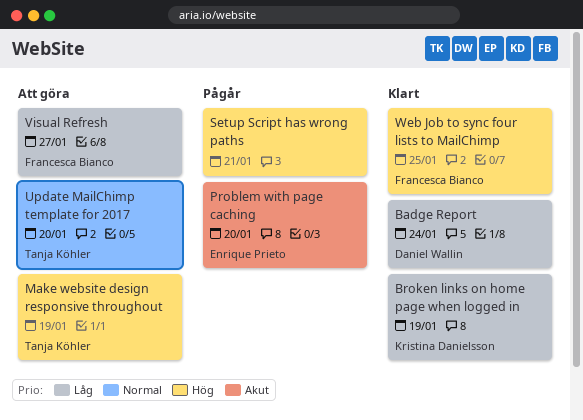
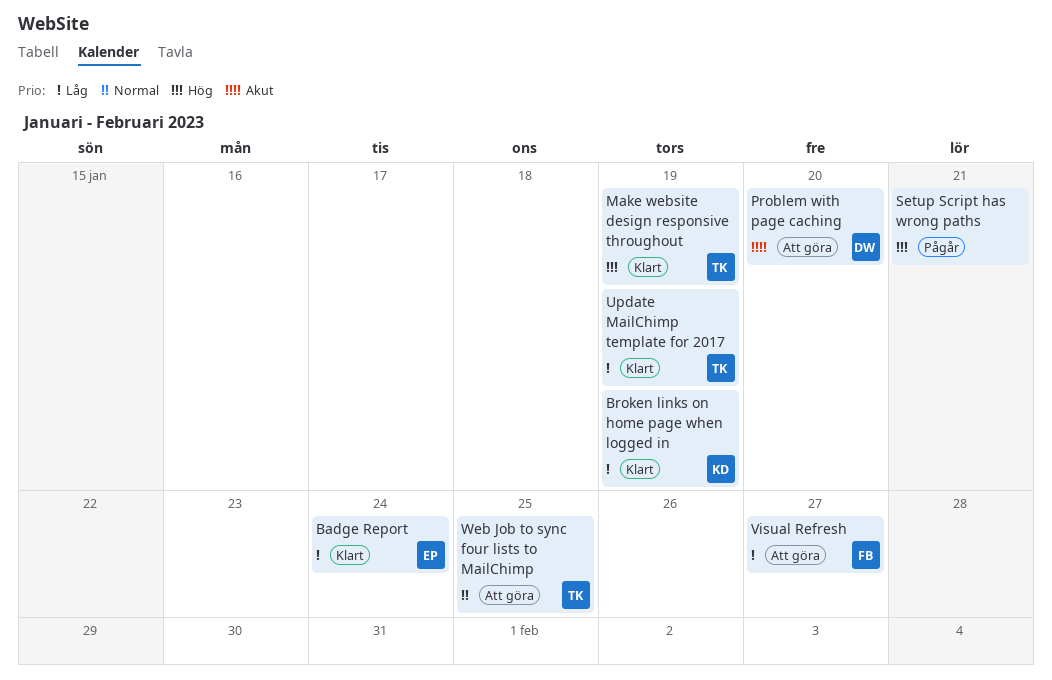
Badge Report, owner: Daniel Wallin -> Enrique Prieto
Make website design responsive throughout, status: Att göra -> Klart
Problem with page caching, status: Pågår -> Att göra
Problem with page caching, owner: Enrique Prieto -> Daniel Wallin
Update MailChimp template for 2017, status: Att göra -> Klart
Update MailChimp template for 2017, priority: Normal -> Låg
Update MailChimp template for 2017, due: Jan 20 -> Jan 19
Web Job to sync four lists to MailChimp, status: Klart -> Att göra
Web Job to sync four lists to MailChimp, owner: Francesca Bianco -> Tanja Köhler
Web Job to sync four lists to MailChimp, priority: Hög -> Normal

